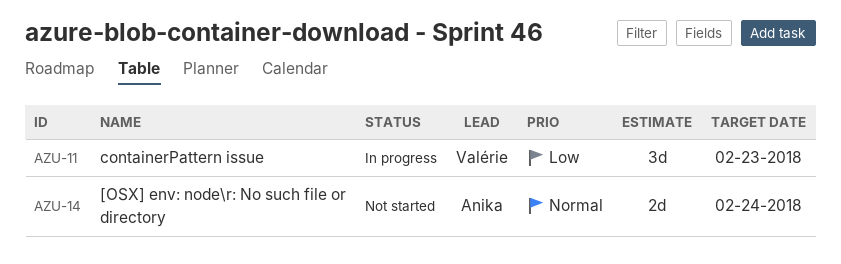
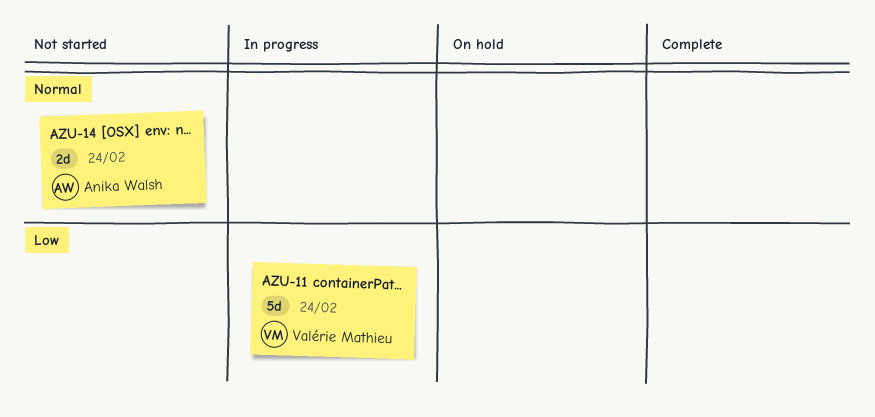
AZU-11, estimate: 3d -> 5d
AZU-11, due: Feb 23 -> Feb 24

